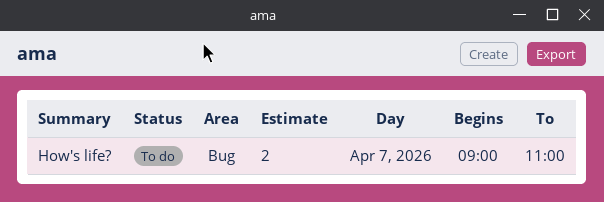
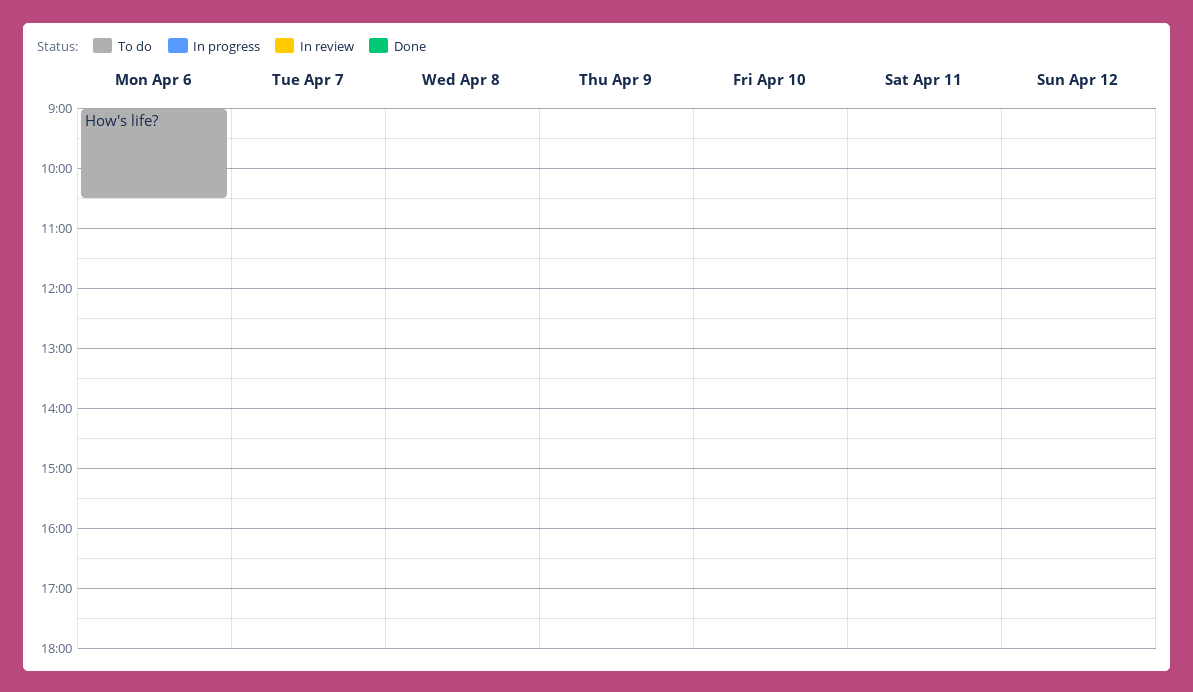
How's life?, day: Apr 7 -> Apr 6
How's life?, ends: 11:00 -> 10:30

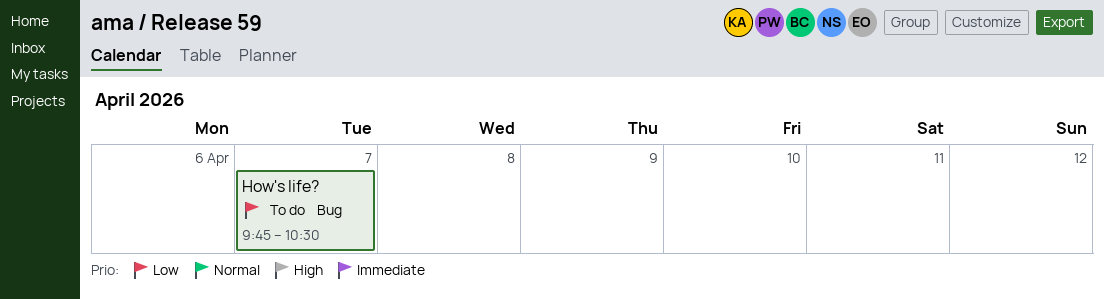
How's life?, day: Apr 6 -> Apr 7
How's life?, begins: 09:00 -> 09:45

